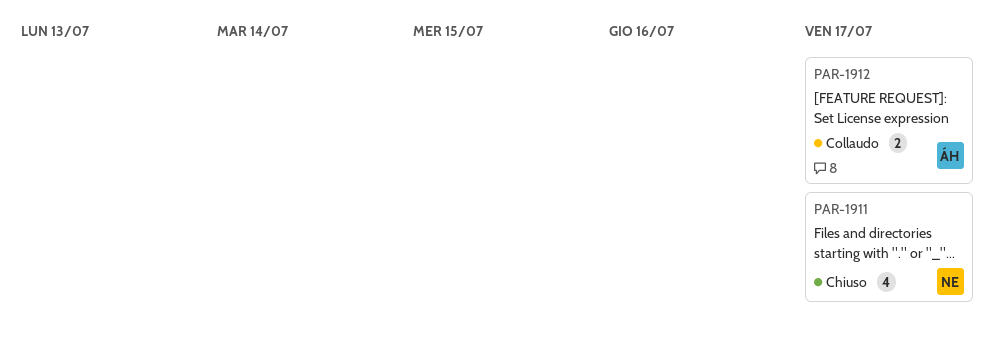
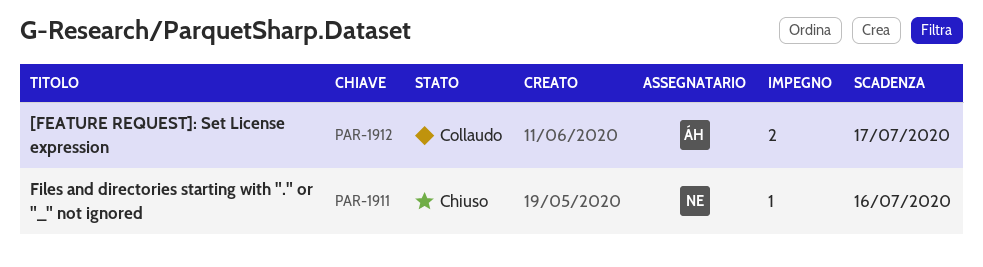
PAR-1911, estimate: 4 -> 1
PAR-1911, due: Jul 17 -> Jul 16

